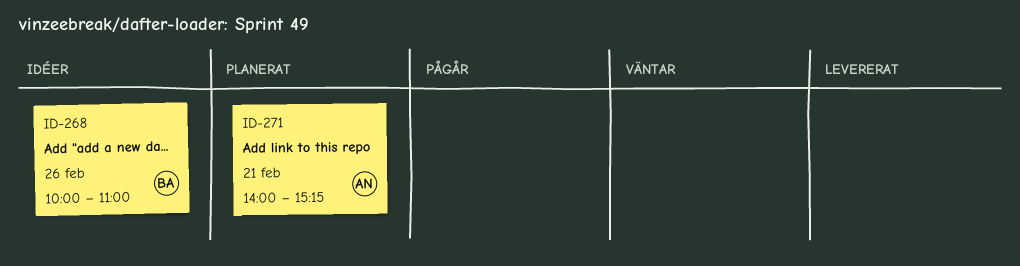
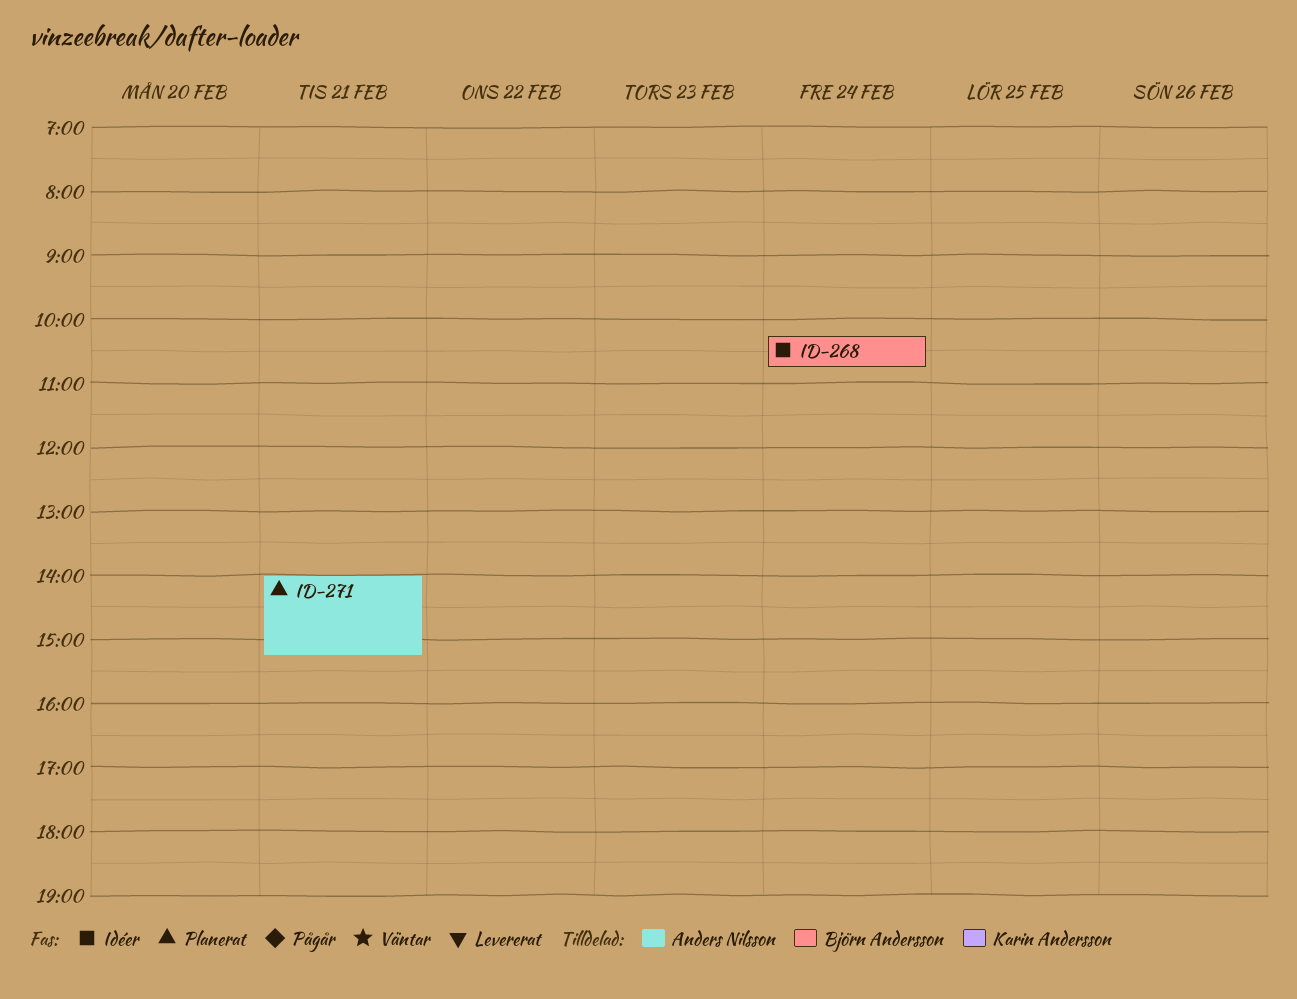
ID-268, day: Feb 26 -> Feb 24
ID-268, begins: 10:00 -> 10:15
ID-268, ends: 11:00 -> 10:45

